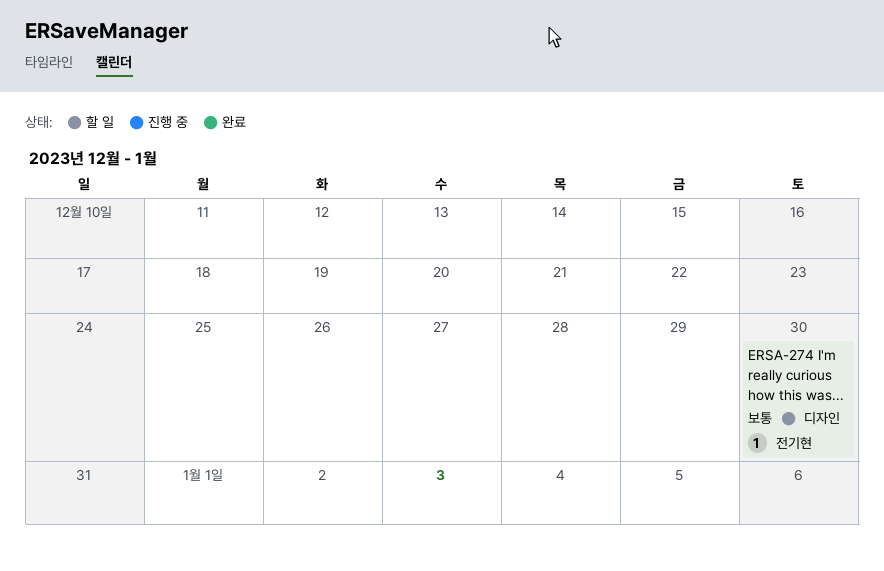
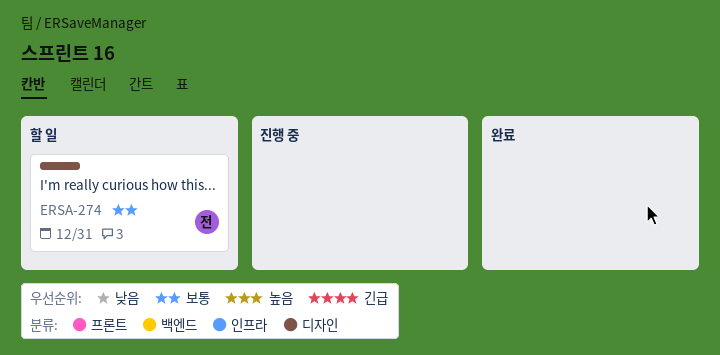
ERSA-274, due: Dec 30 -> Dec 31

